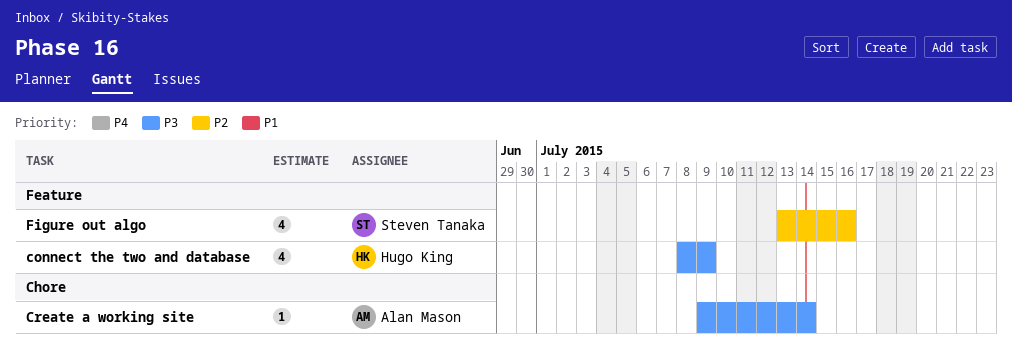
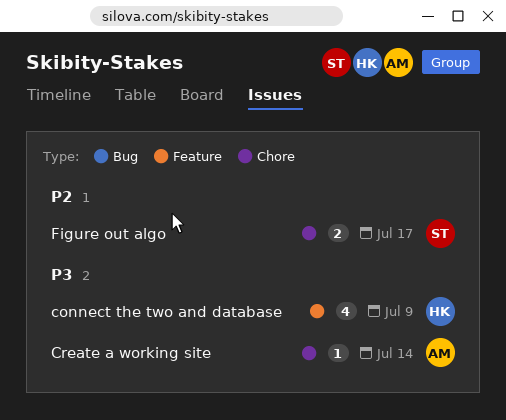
Figure out algo, label: Feature -> Chore
Figure out algo, estimate: 4 -> 2
Figure out algo, due: Jul 16 -> Jul 17

